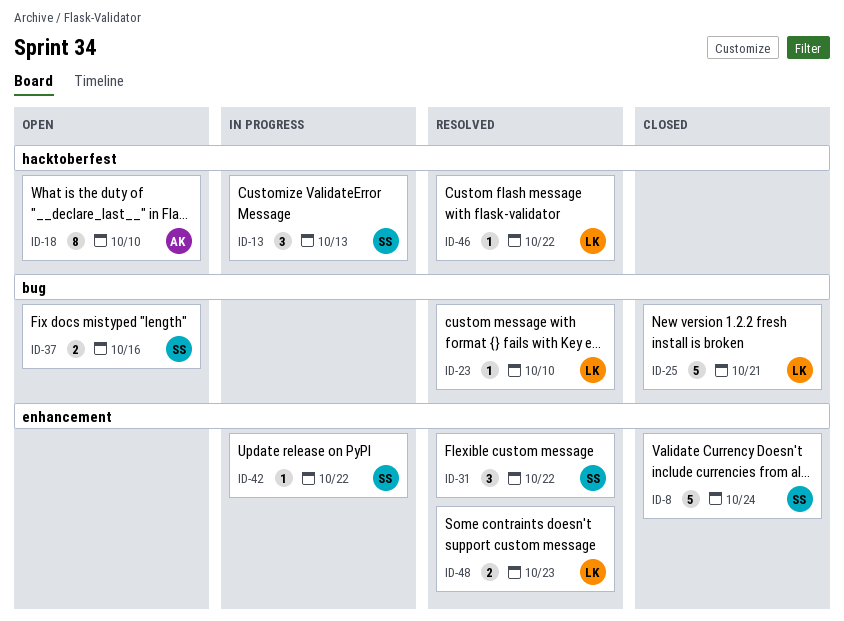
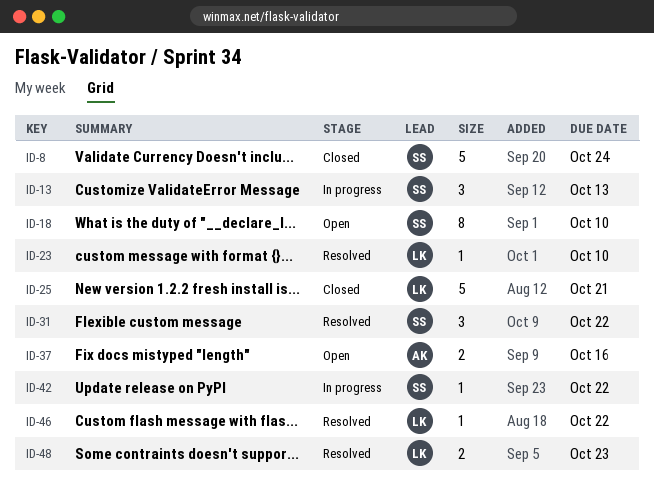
ID-18, owner: AK -> SS
ID-37, owner: SS -> AK

